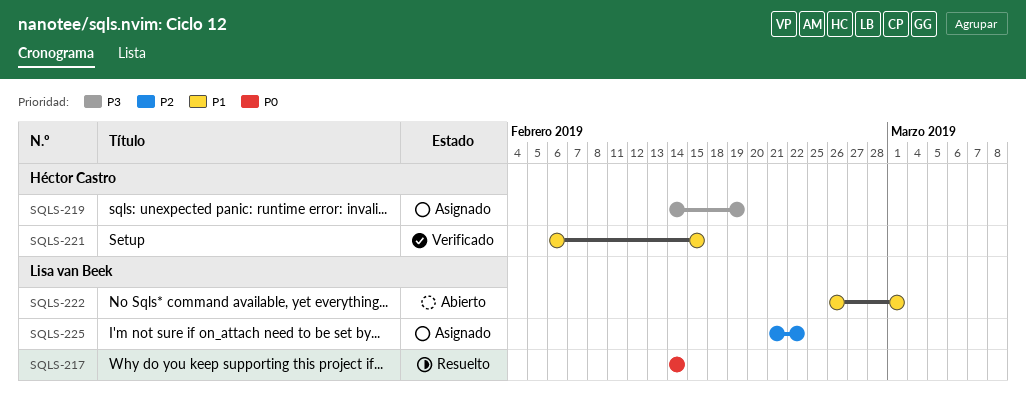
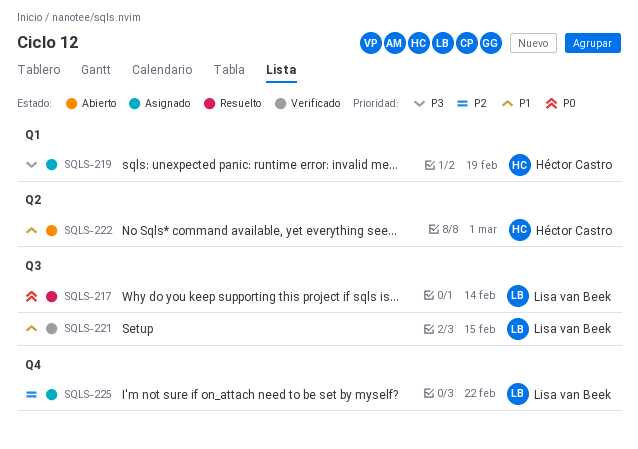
SQLS-221, owner: Héctor Castro -> Lisa van Beek
SQLS-222, owner: Lisa van Beek -> Héctor Castro

